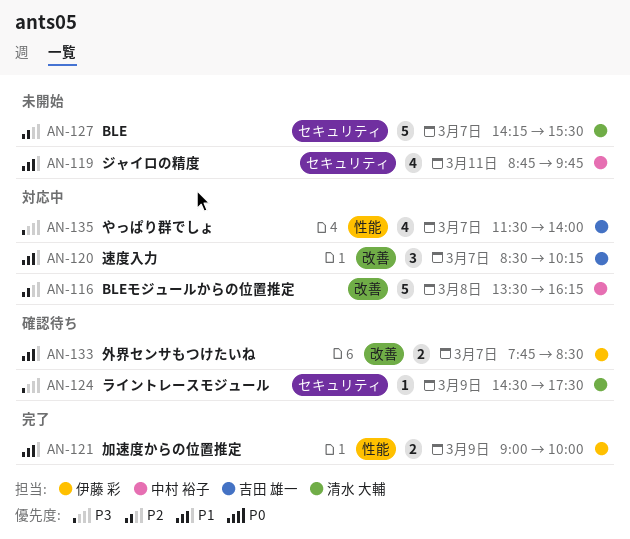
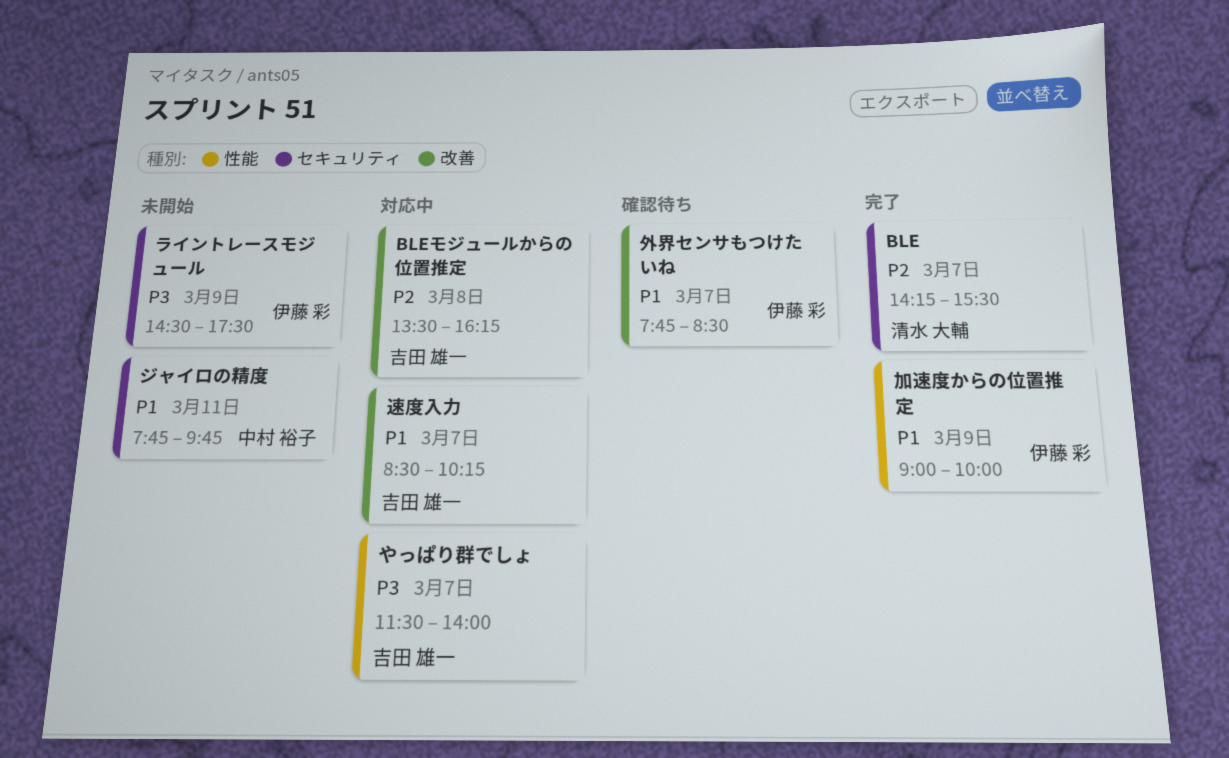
BLE, status: 未開始 -> 完了
BLEモジュールからの位置推定, owner: 中村 裕子 -> 吉田 雄一
ジャイロの精度, begins: 08:45 -> 07:45
ライントレースモジュール, status: 確認待ち -> 未開始
ライントレースモジュール, owner: 清水 大輔 -> 伊藤 彩

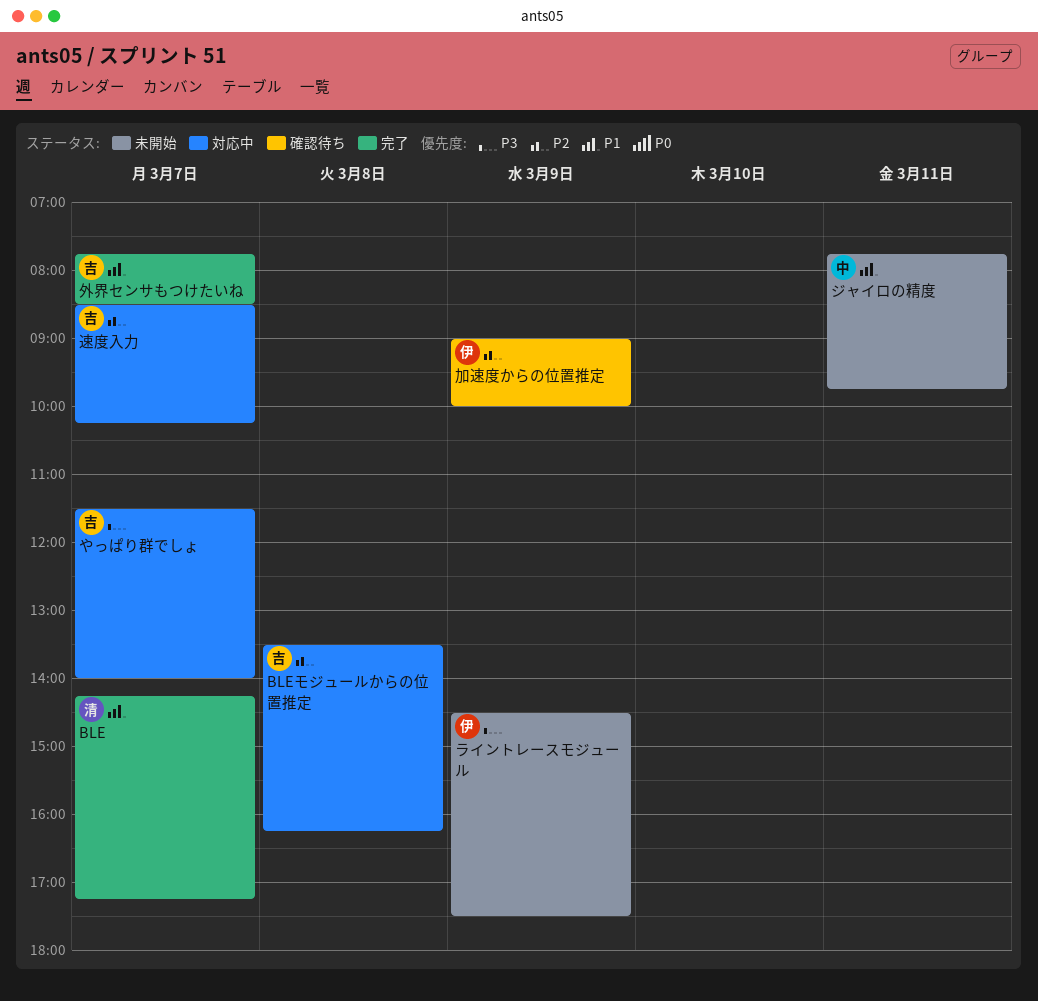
BLE, priority: P2 -> P1
BLE, ends: 15:30 -> 17:15
加速度からの位置推定, status: 完了 -> 確認待ち
加速度からの位置推定, priority: P1 -> P2
外界センサもつけたいね, status: 確認待ち -> 完了
外界センサもつけたいね, owner: 伊藤 彩 -> 吉田 雄一
速度入力, priority: P1 -> P2

